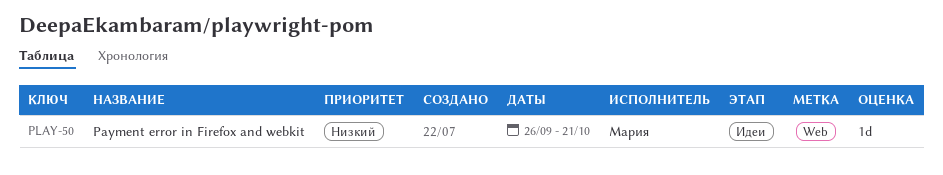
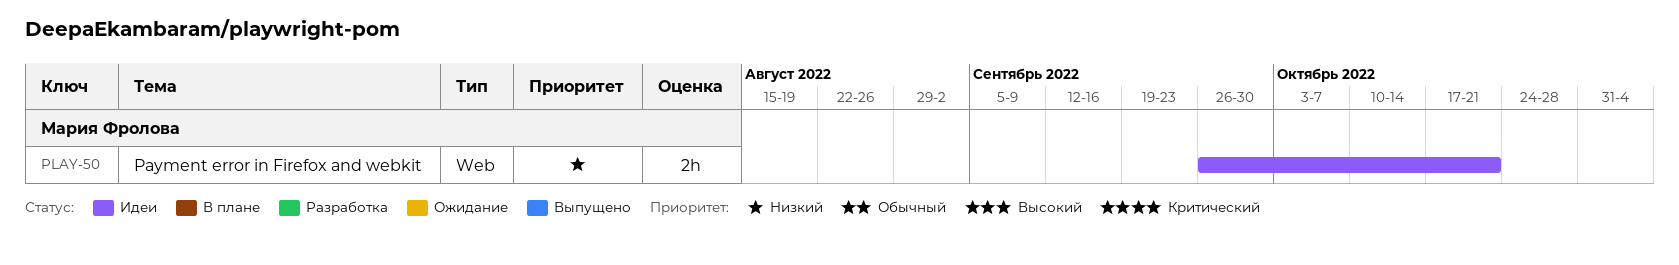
PLAY-50, estimate: 1d -> 2h

